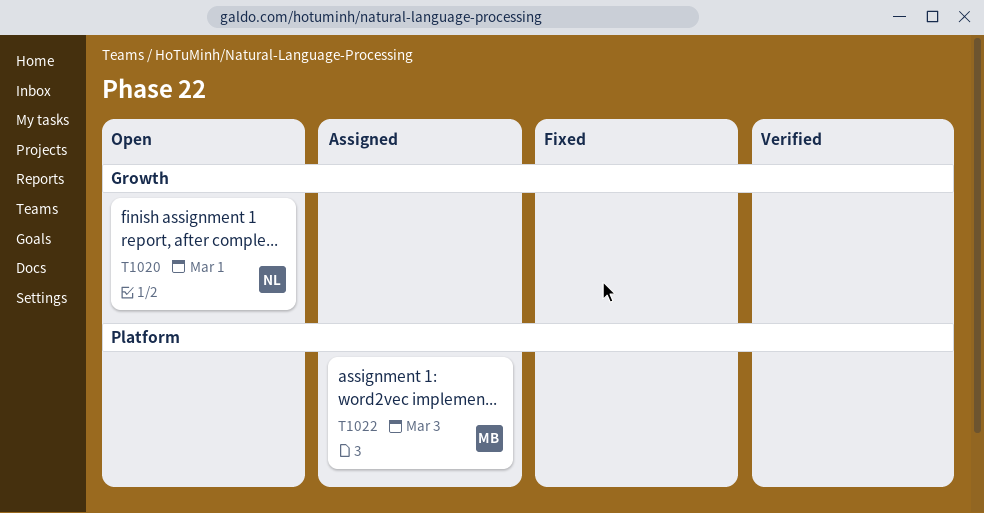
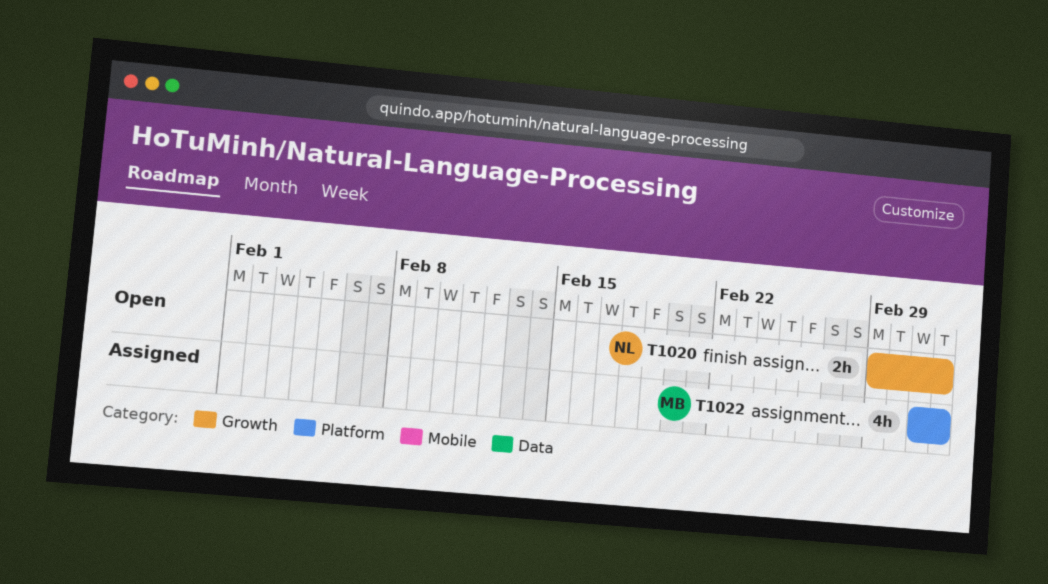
T1020, due: Mar 1 -> Mar 3

